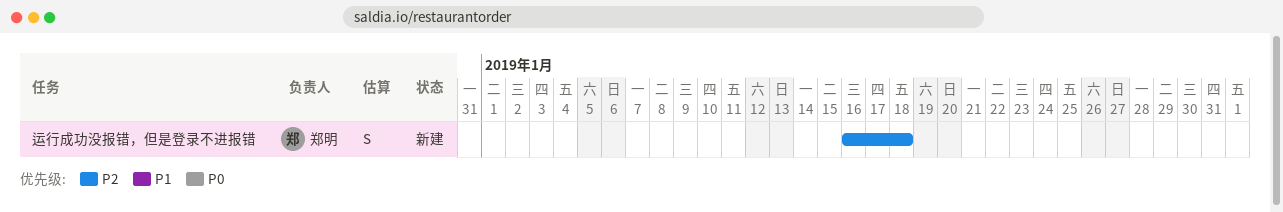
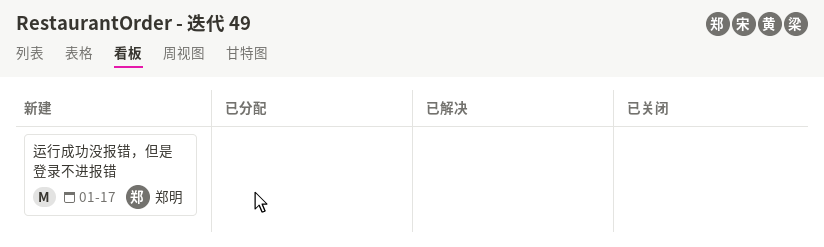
运行成功没报错，但是登录不进报错, estimate: S -> M
运行成功没报错，但是登录不进报错, due: Jan 18 -> Jan 17

